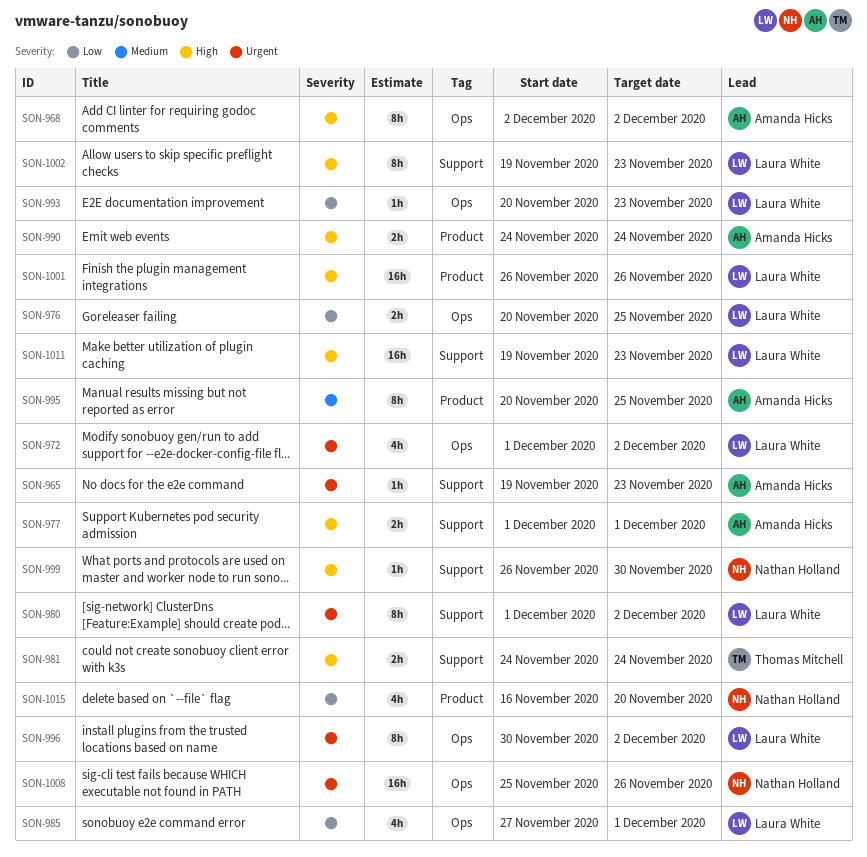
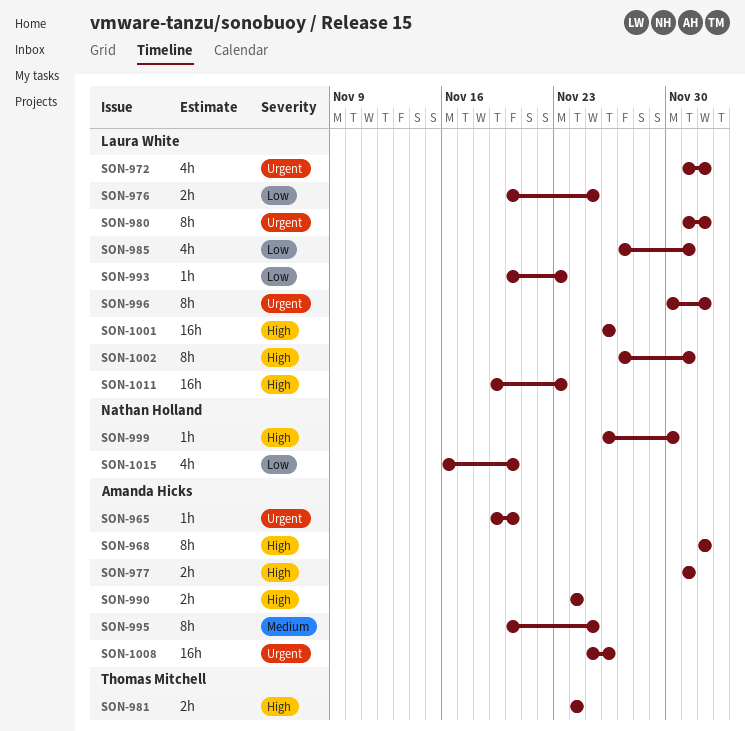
SON-965, due: Nov 23 -> Nov 20
SON-1002, start: Nov 19 -> Nov 27
SON-1002, due: Nov 23 -> Dec 1
SON-1008, owner: Nathan Holland -> Amanda Hicks

